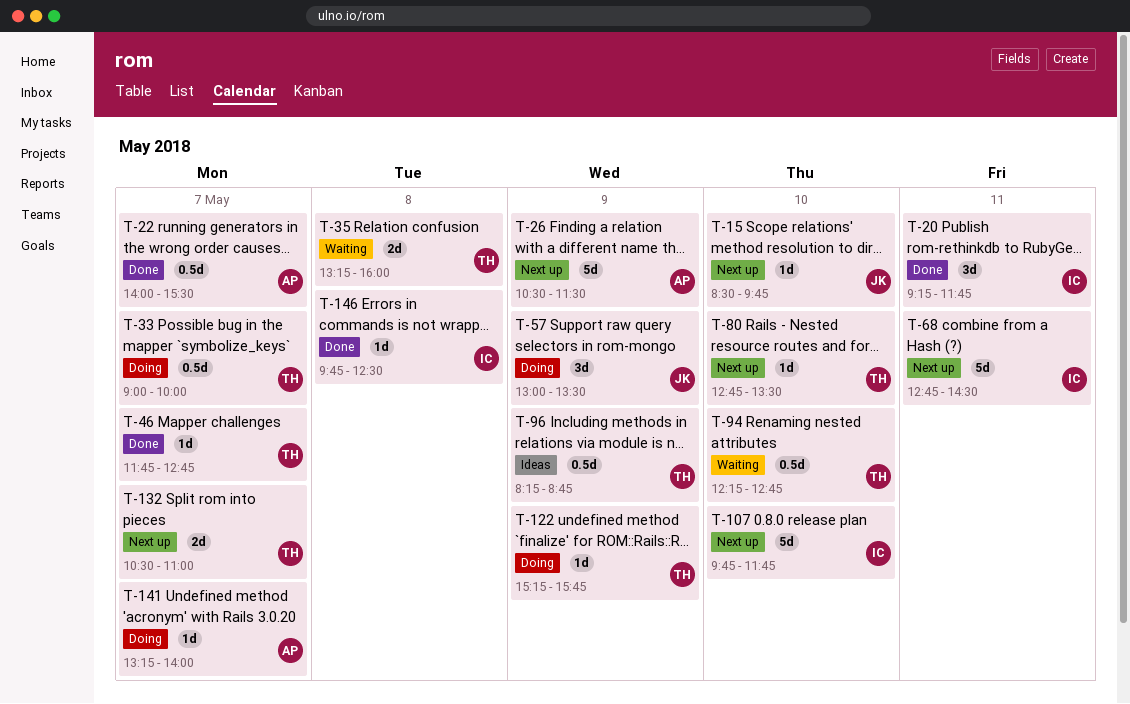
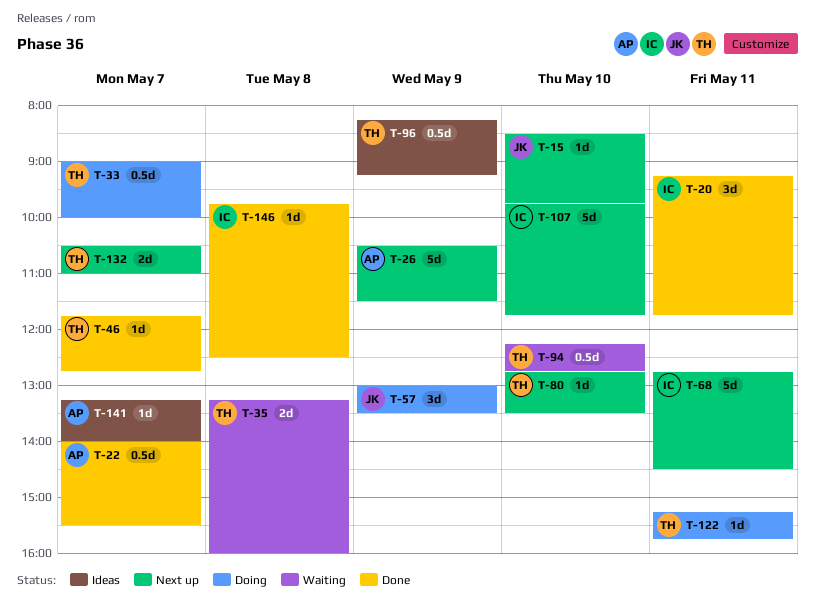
T-96, ends: 08:45 -> 09:15
T-122, day: May 9 -> May 11
T-141, status: Doing -> Ideas

